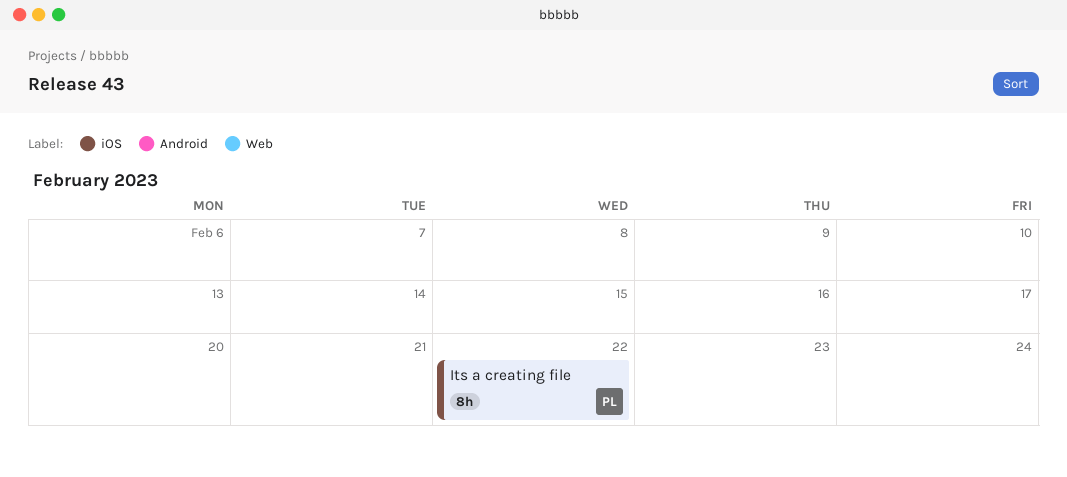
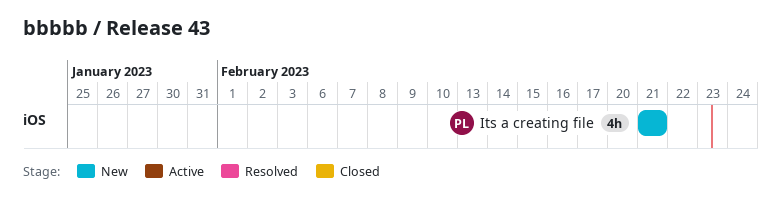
Its a creating file, estimate: 8h -> 4h
Its a creating file, due: Feb 22 -> Feb 21

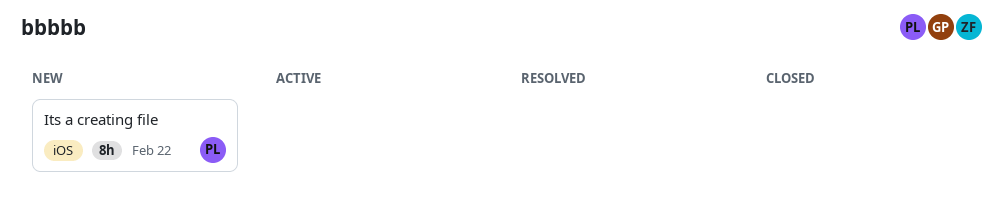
Its a creating file, estimate: 4h -> 8h
Its a creating file, due: Feb 21 -> Feb 22

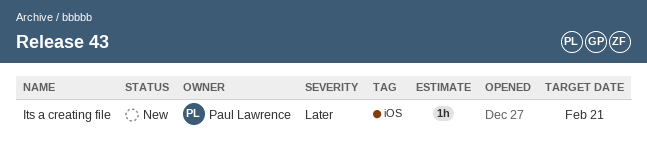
Its a creating file, estimate: 8h -> 1h
Its a creating file, due: Feb 22 -> Feb 21

